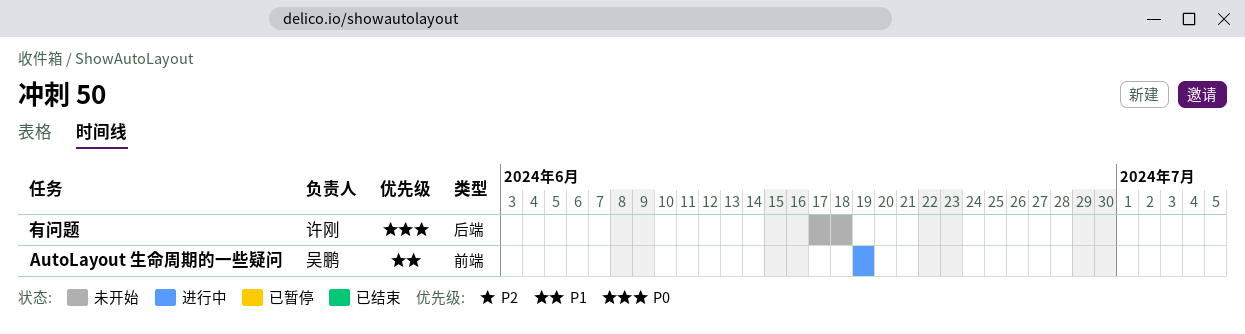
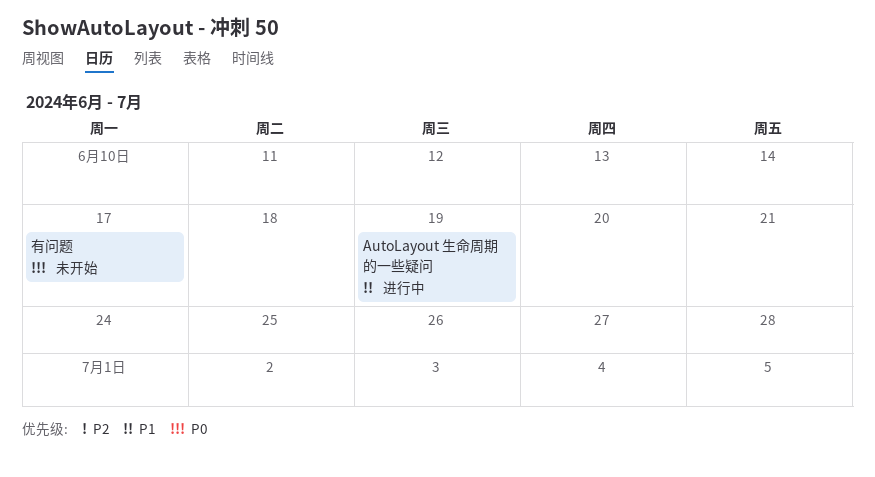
有问题, due: Jun 18 -> Jun 17

